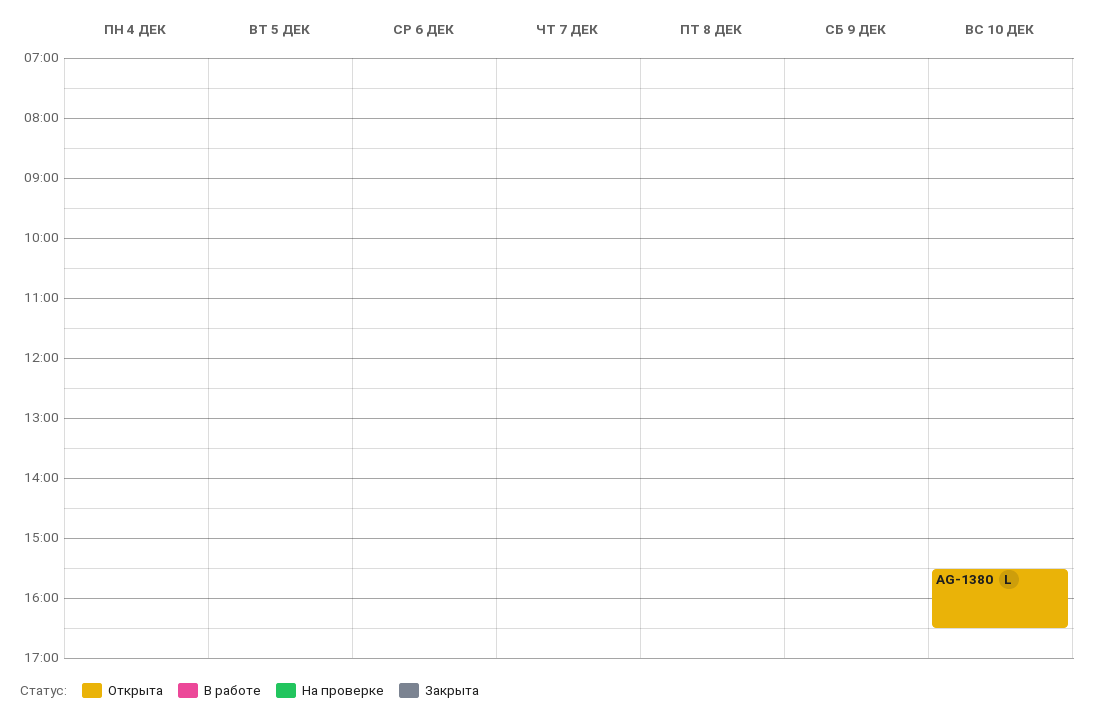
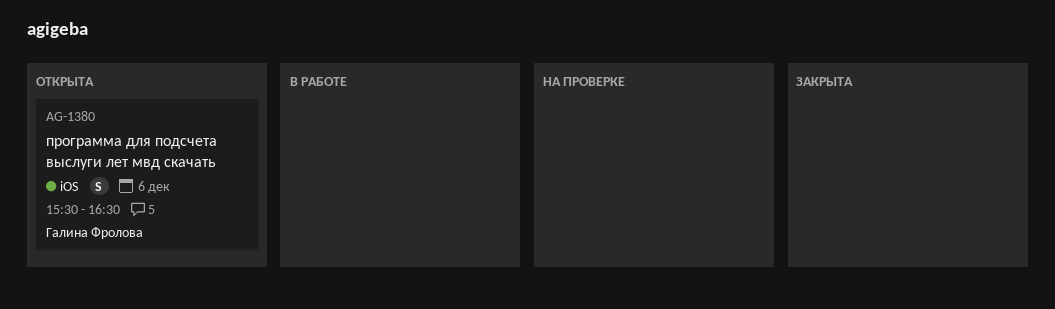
AG-1380, estimate: L -> S
AG-1380, day: Dec 10 -> Dec 6

